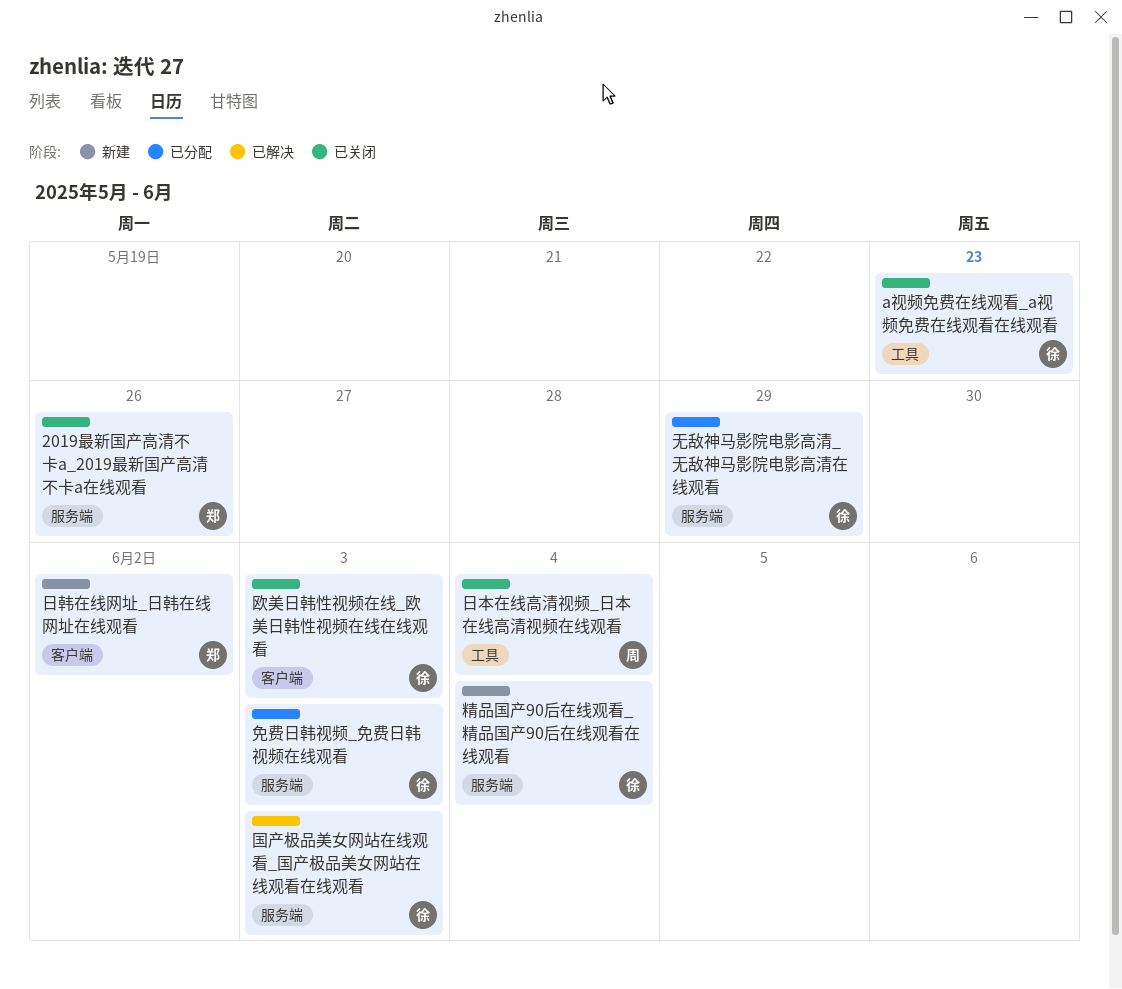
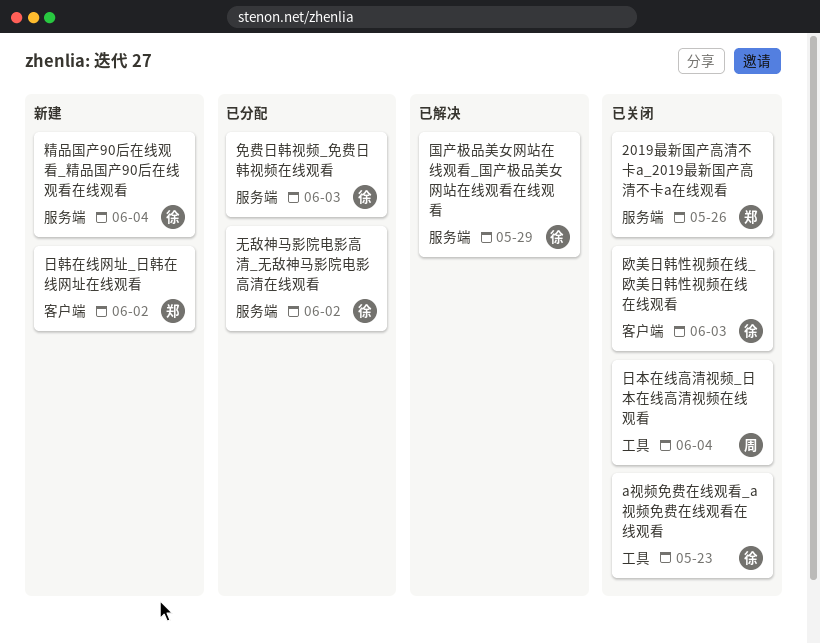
国产极品美女网站在线观看_国产极品美女网站在线观看在线观看, due: Jun 3 -> May 29
无敌神马影院电影高清_无敌神马影院电影高清在线观看, due: May 29 -> Jun 2

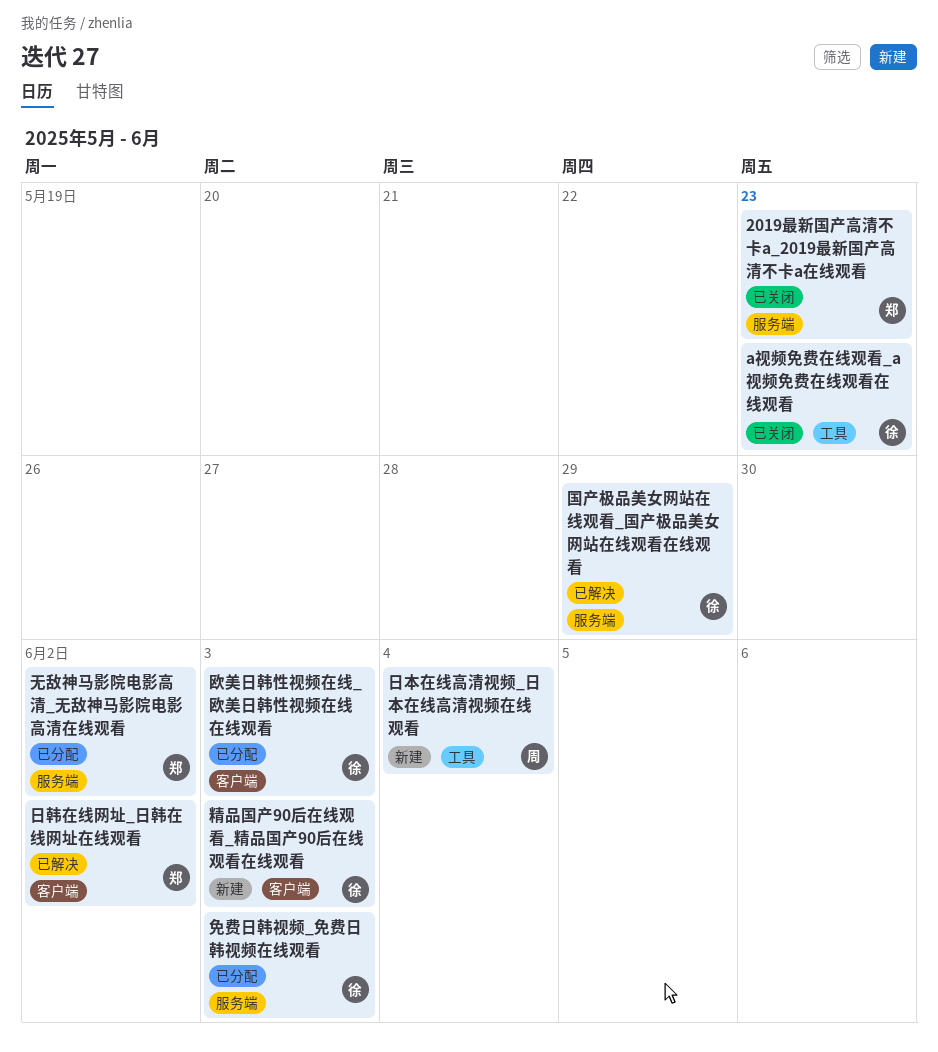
2019最新国产高清不卡a_2019最新国产高清不卡a在线观看, due: May 26 -> May 23
无敌神马影院电影高清_无敌神马影院电影高清在线观看, owner: 徐 -> 郑
日本在线高清视频_日本在线高清视频在线观看, status: 已关闭 -> 新建
日韩在线网址_日韩在线网址在线观看, status: 新建 -> 已解决
欧美日韩性视频在线_欧美日韩性视频在线在线观看, status: 已关闭 -> 已分配
精品国产90后在线观看_精品国产90后在线观看在线观看, label: 服务端 -> 客户端
精品国产90后在线观看_精品国产90后在线观看在线观看, due: Jun 4 -> Jun 3

